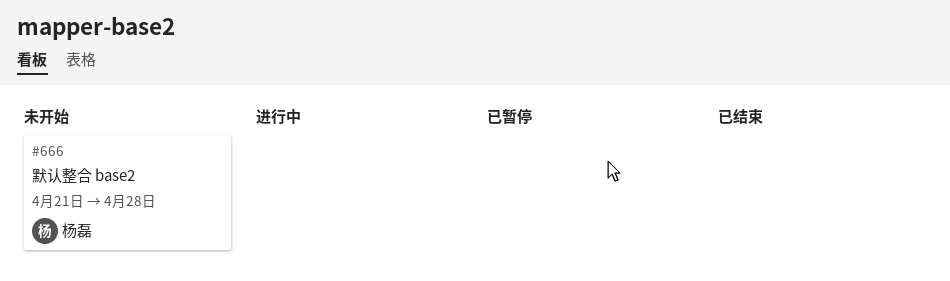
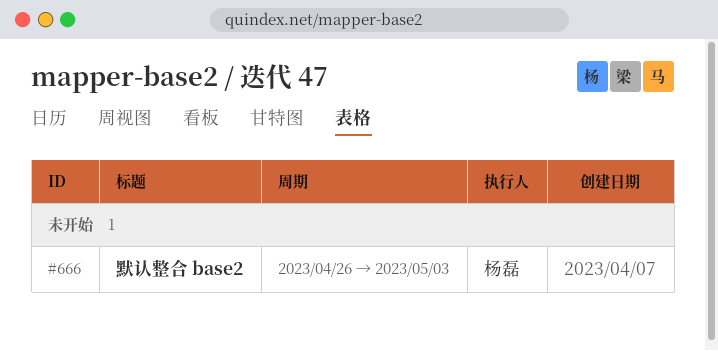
#666, start: Apr 21 -> Apr 26
#666, due: Apr 28 -> May 3

